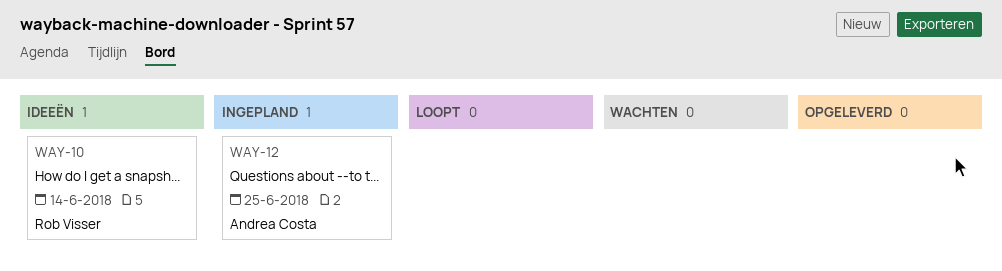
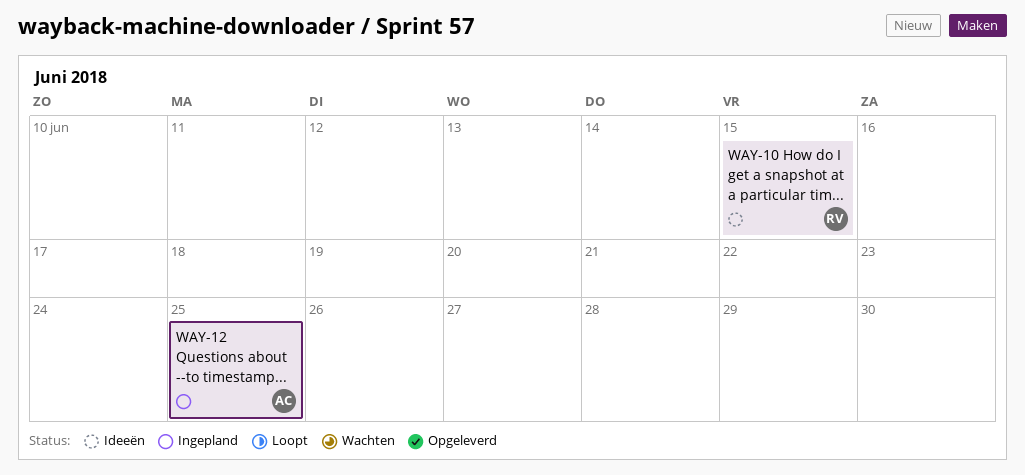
WAY-10, due: Jun 14 -> Jun 15

